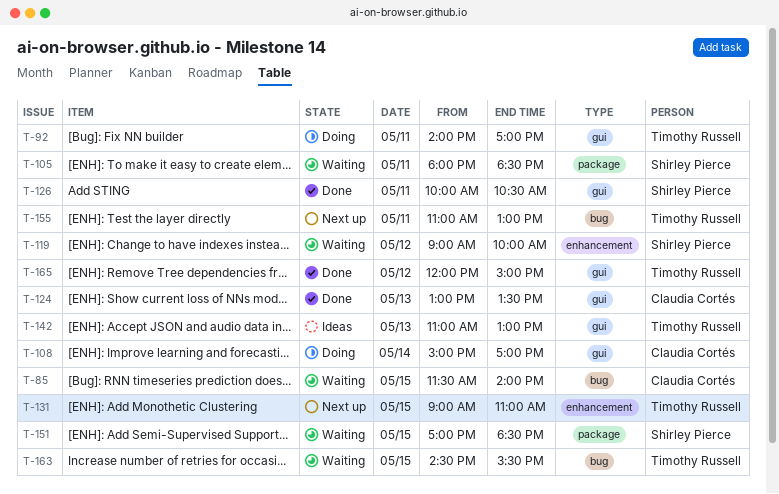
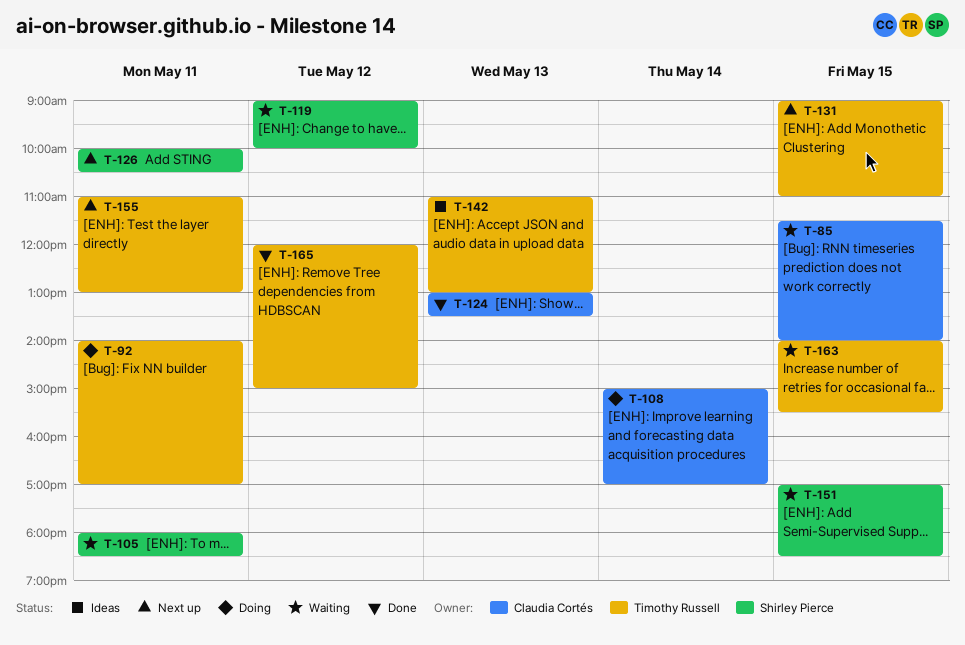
T-126, status: Done -> Next up
T-163, begins: 14:30 -> 14:00

